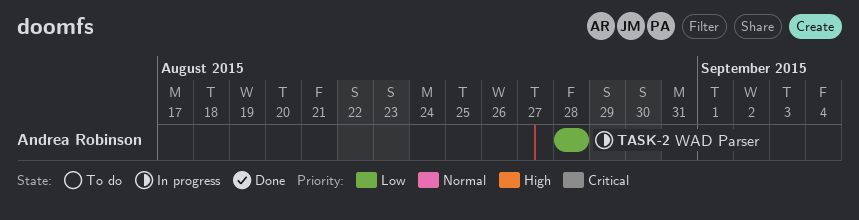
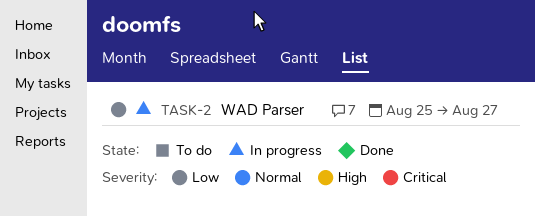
TASK-2, start: Aug 28 -> Aug 25
TASK-2, due: Aug 28 -> Aug 27

